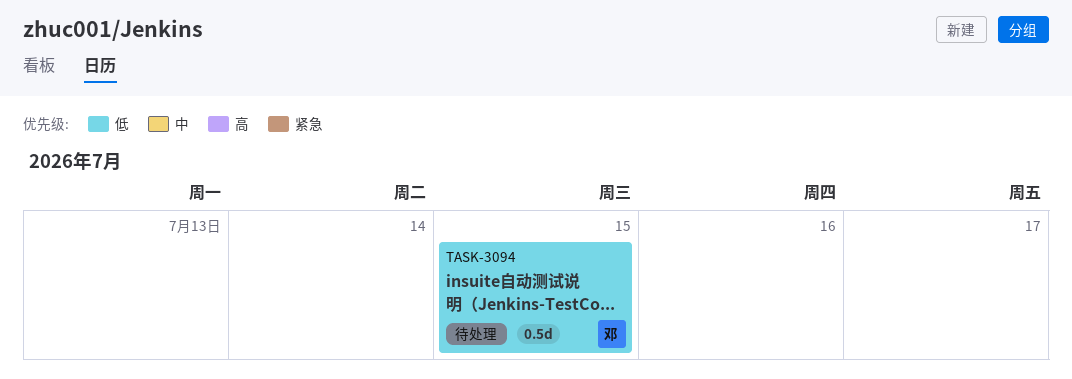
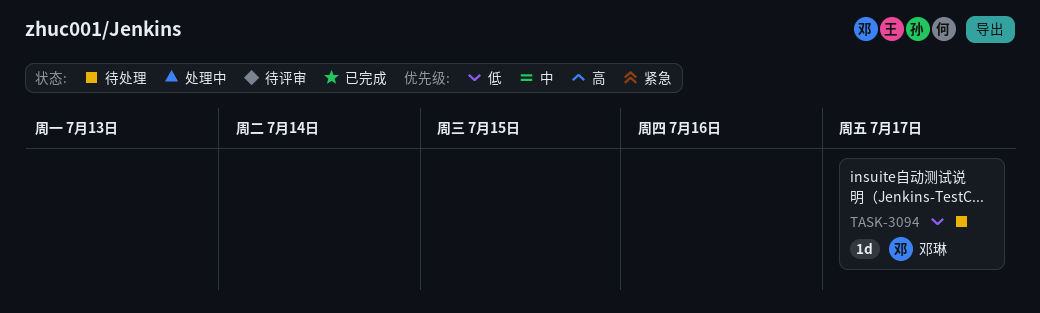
TASK-3094, estimate: 0.5d -> 1d
TASK-3094, due: Jul 15 -> Jul 17

